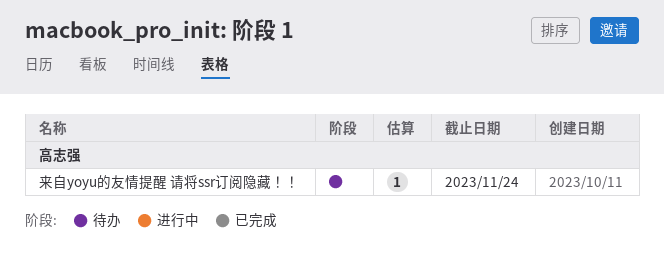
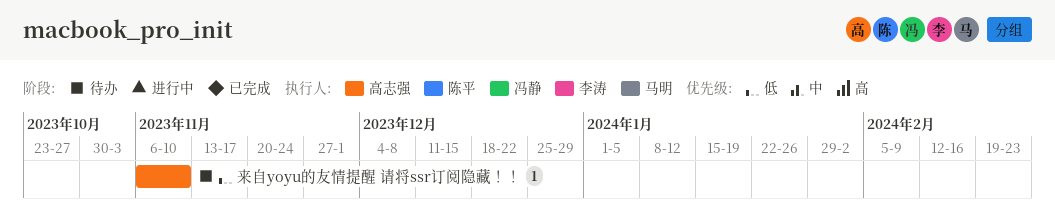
来自yoyu的友情提醒 请将ssr订阅隐藏！！, due: Nov 24 -> Nov 10

